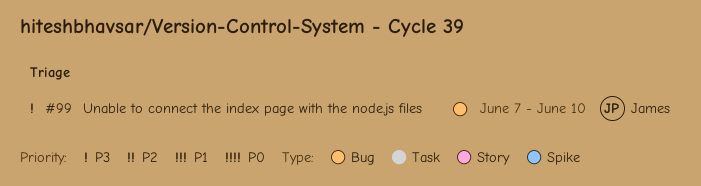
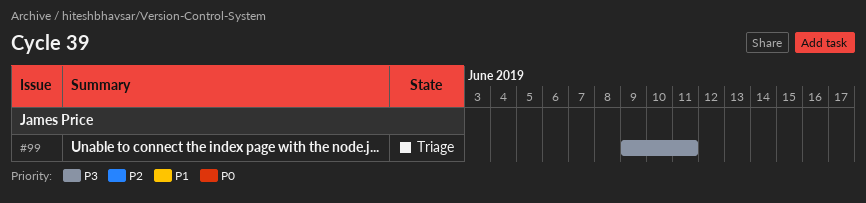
#99, start: Jun 7 -> Jun 9
#99, due: Jun 10 -> Jun 11

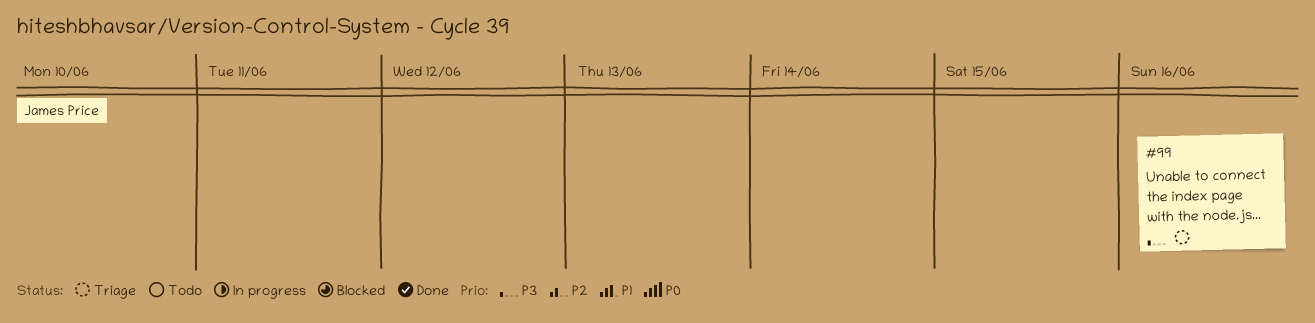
#99, due: Jun 11 -> Jun 16

